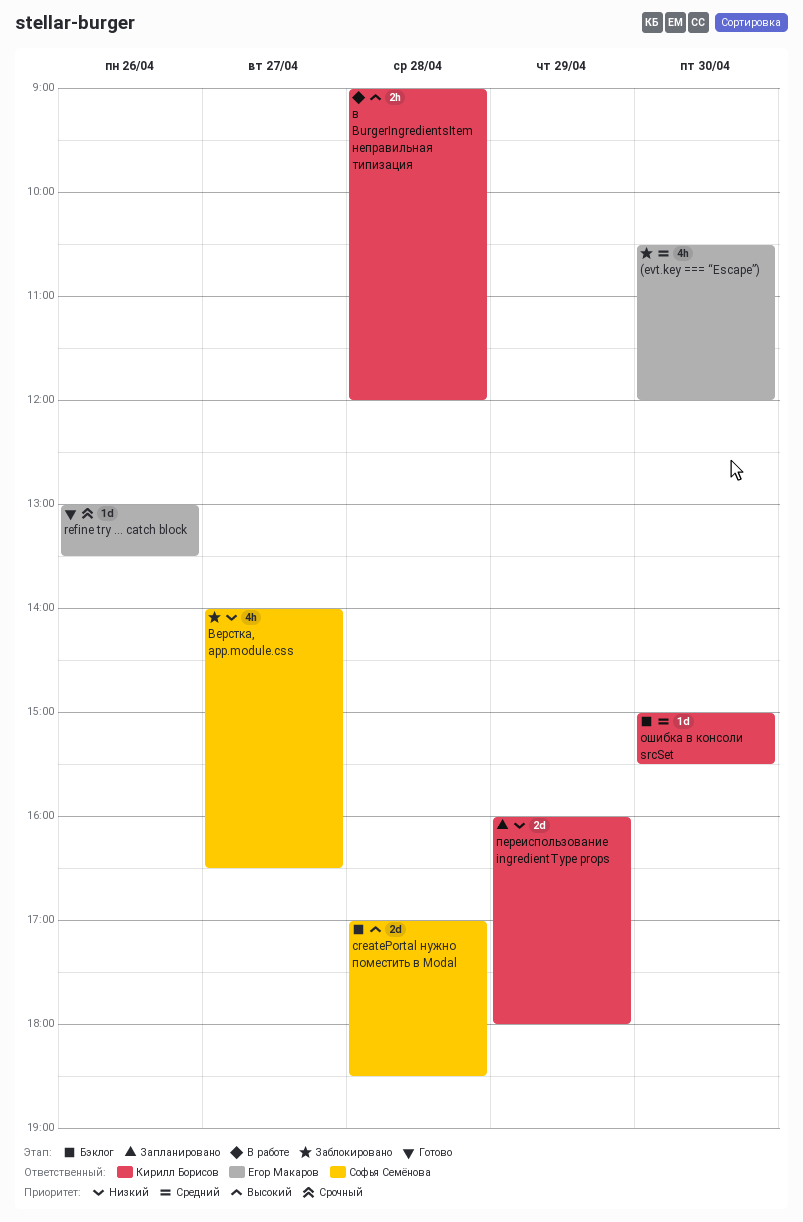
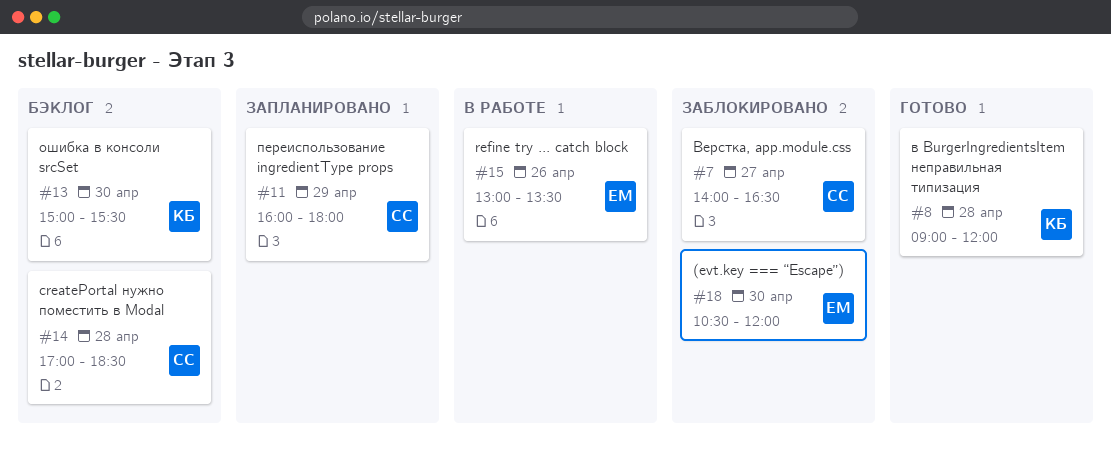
refine try ... catch block, status: Готово -> В работе
в BurgerIngredientsItem неправильная типизация, status: В работе -> Готово
переиспользование ingredientType props, owner: Кирилл Борисов -> Софья Семёнова

